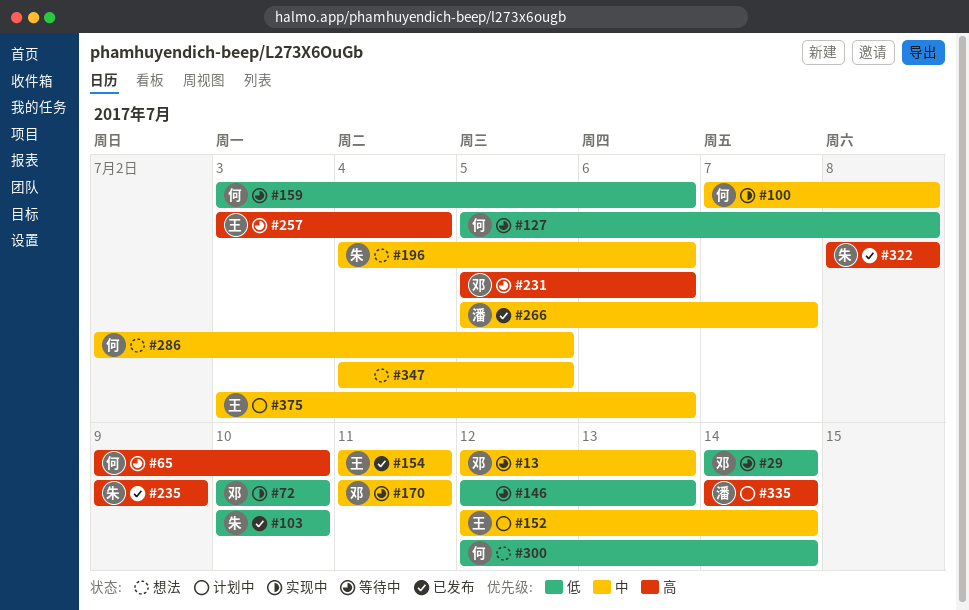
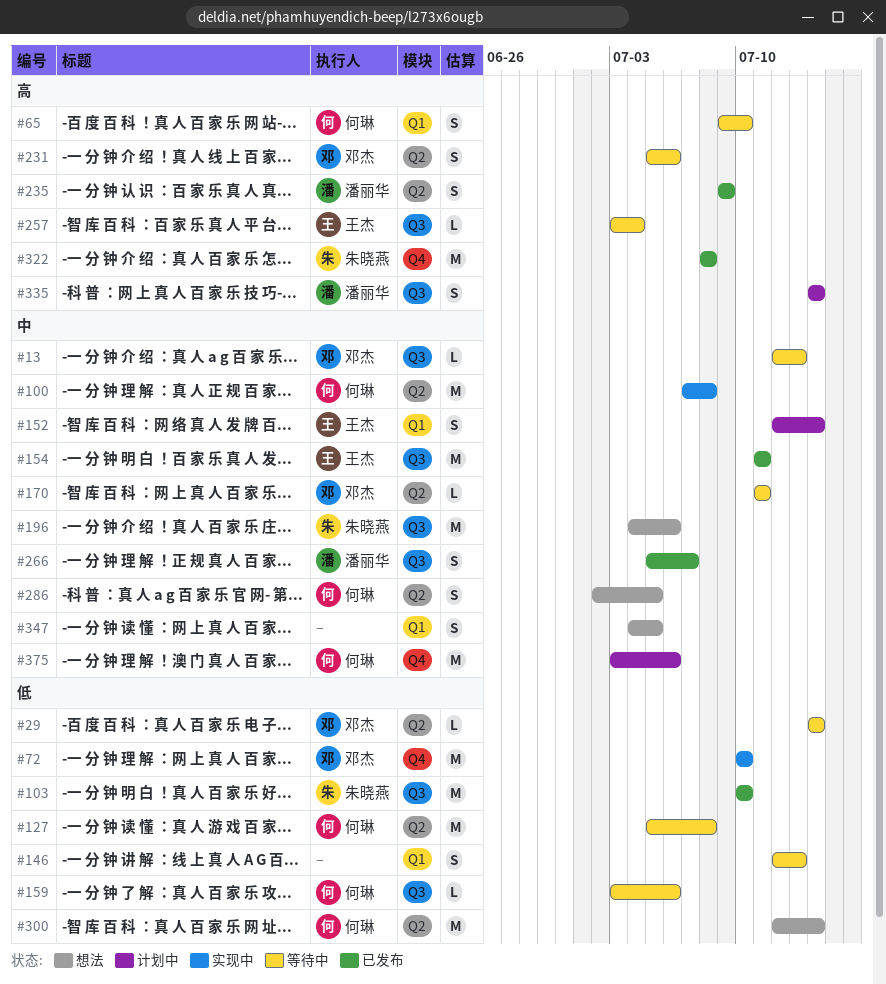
#235, owner: 朱晓燕 -> 潘丽华
#375, owner: 王杰 -> 何琳

